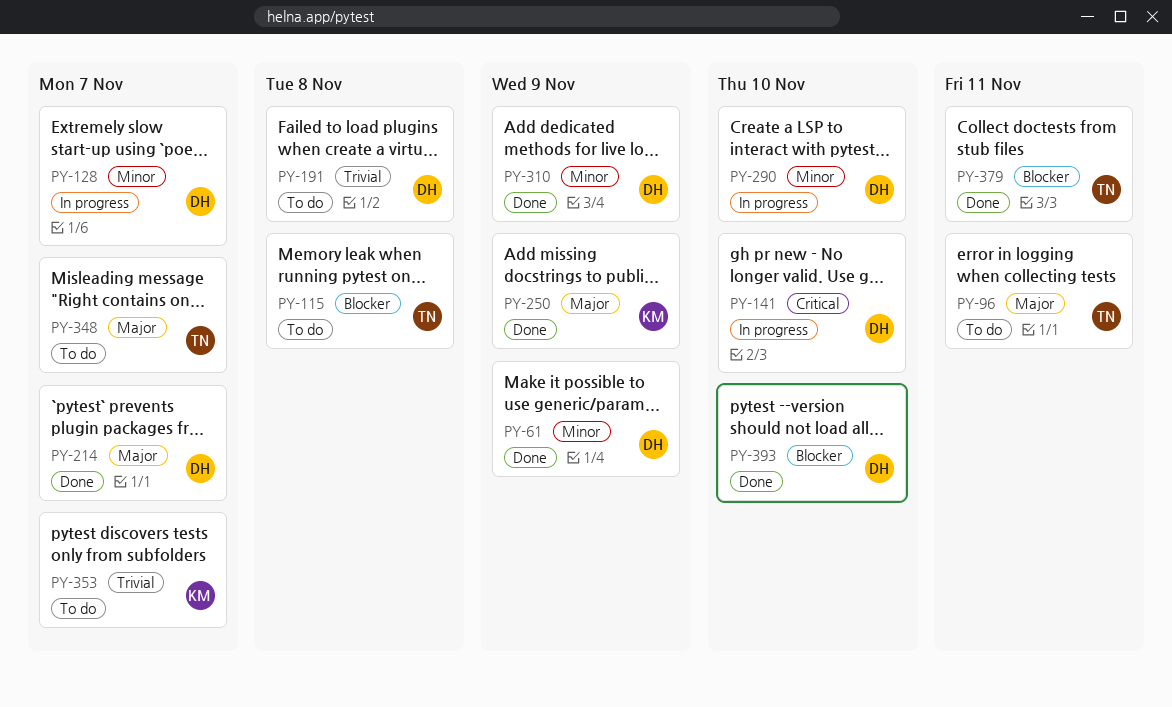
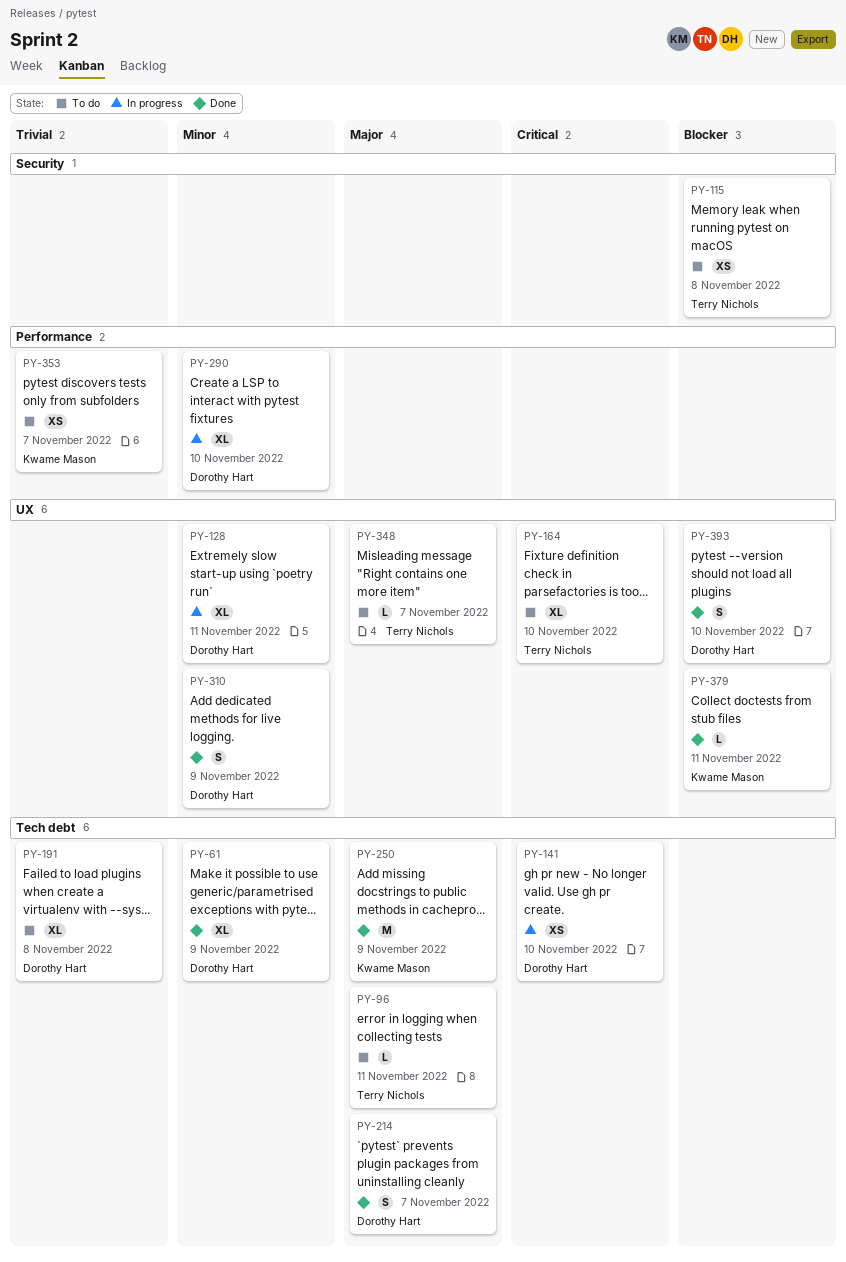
PY-128, due: Nov 7 -> Nov 11
PY-164: none -> present
PY-379, owner: Terry Nichols -> Kwame Mason

